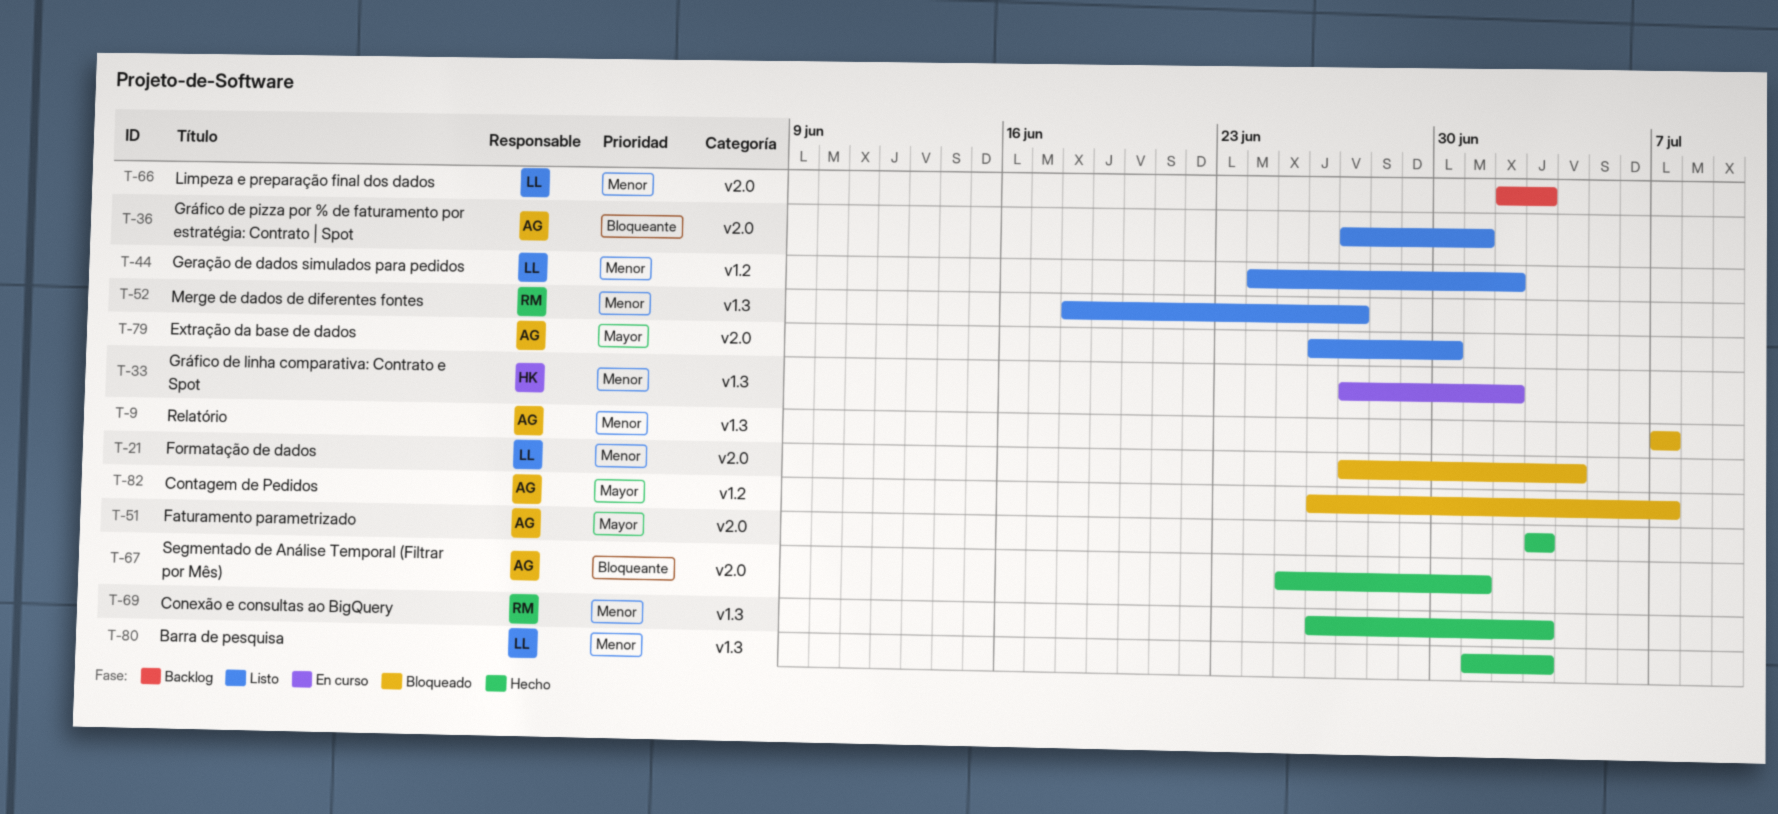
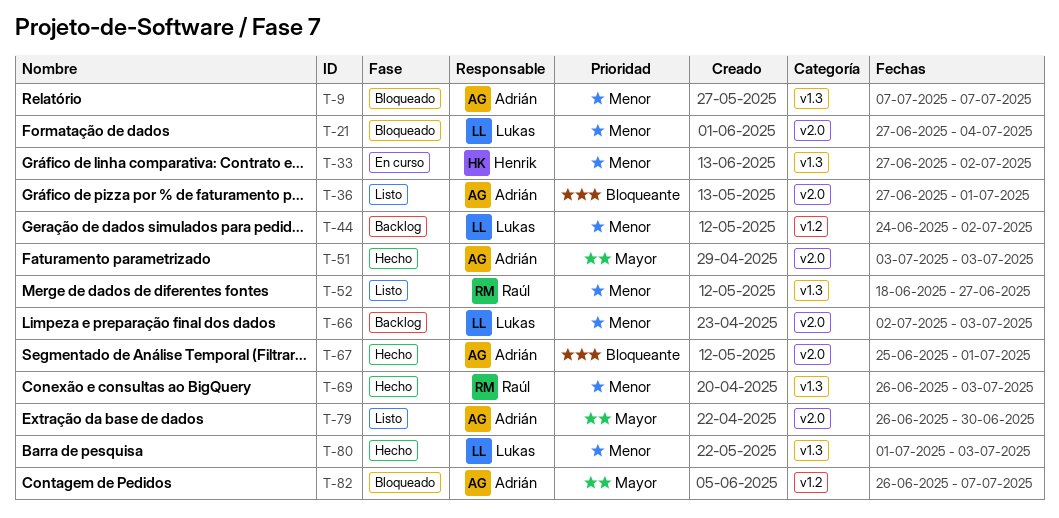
T-44, status: Listo -> Backlog

